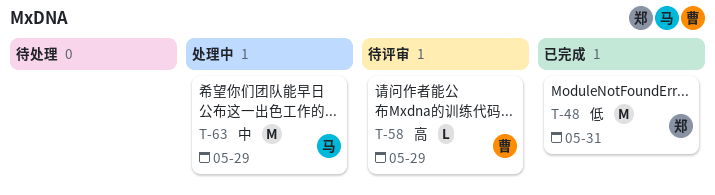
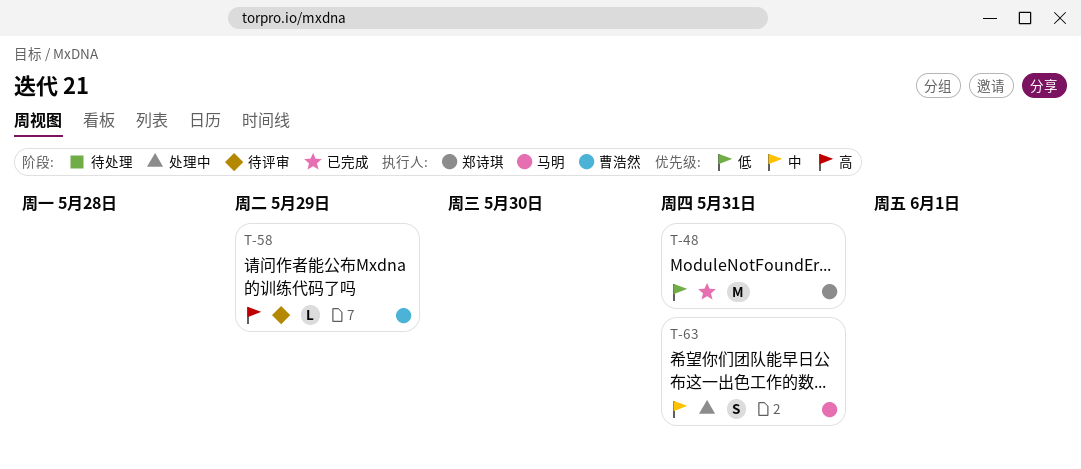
T-63, estimate: M -> S
T-63, due: May 29 -> May 31

